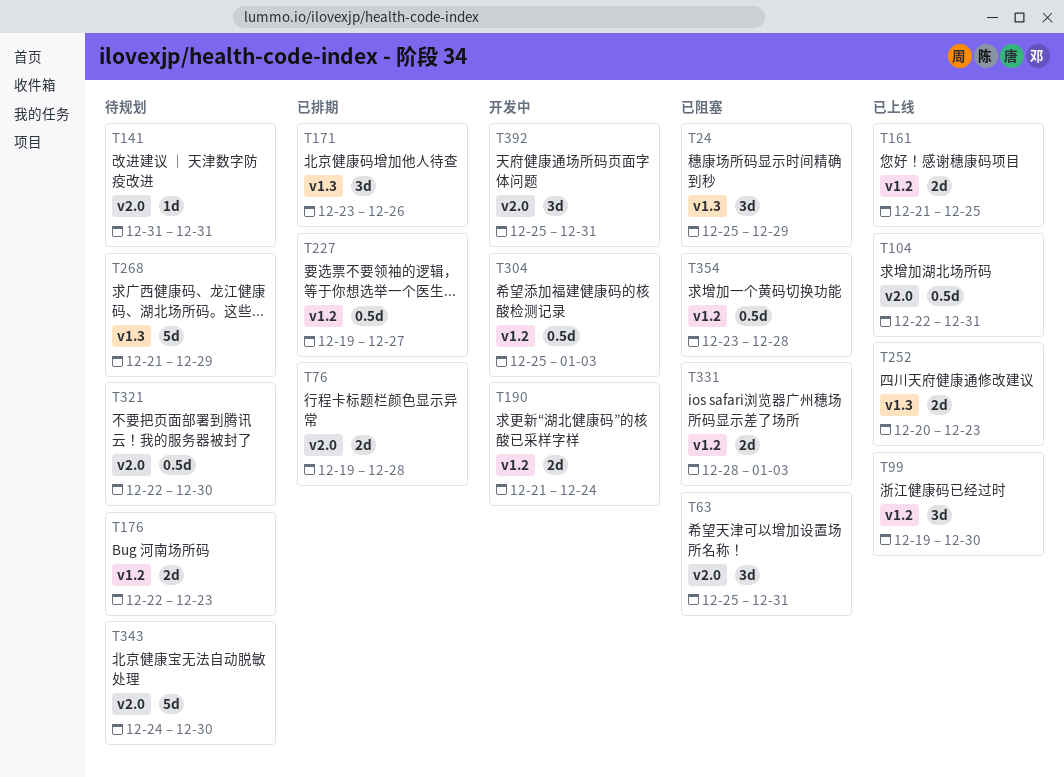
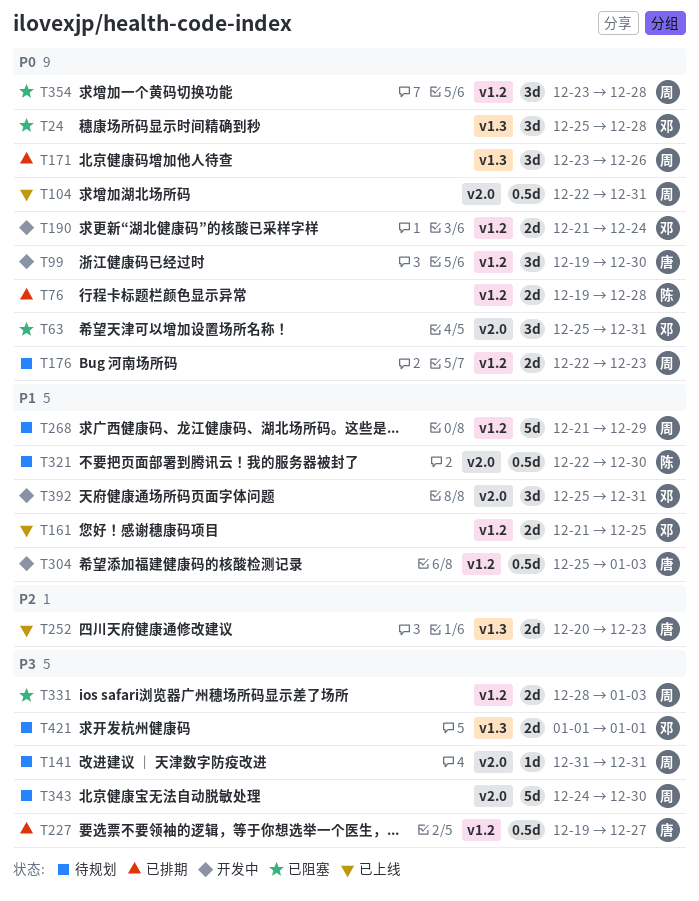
T24, due: Dec 29 -> Dec 28
T76, label: v2.0 -> v1.2
T99, status: 已上线 -> 开发中
T268, label: v1.3 -> v1.2
T354, estimate: 0.5d -> 3d
T421: none -> present

